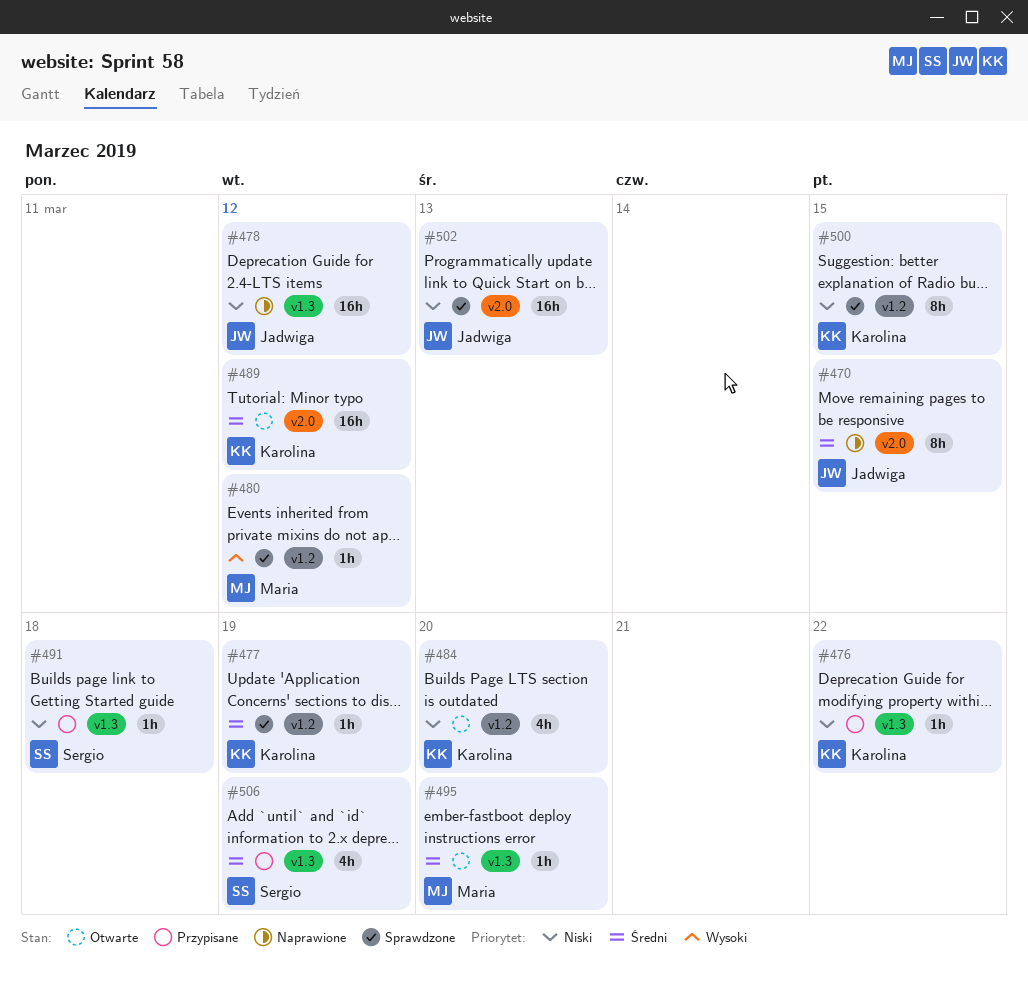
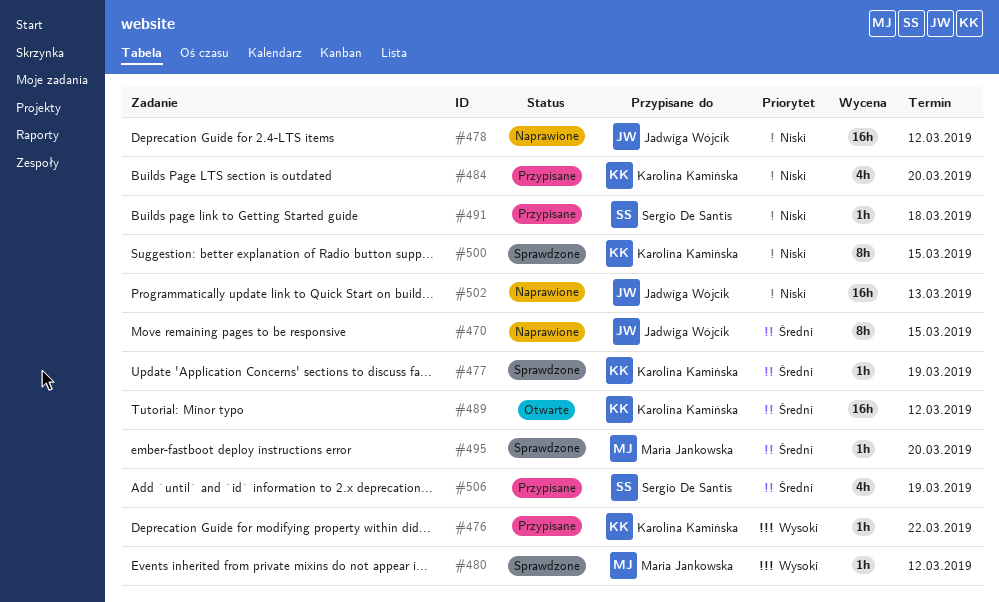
#476, priority: Niski -> Wysoki
#484, status: Otwarte -> Przypisane
#495, status: Otwarte -> Sprawdzone
#502, status: Sprawdzone -> Naprawione

